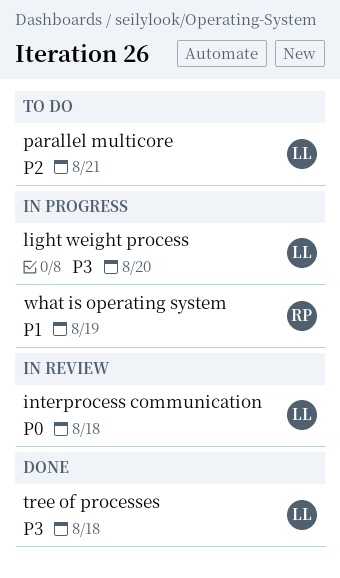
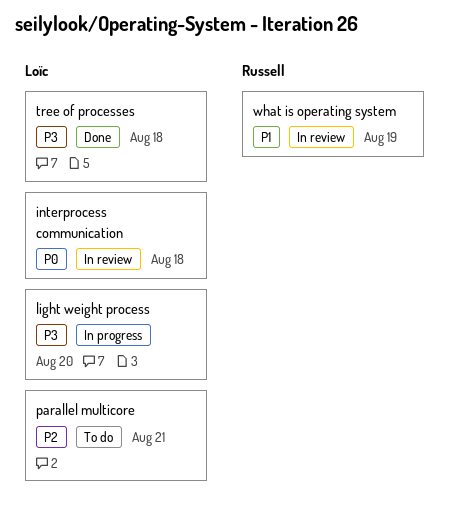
what is operating system, status: In progress -> In review

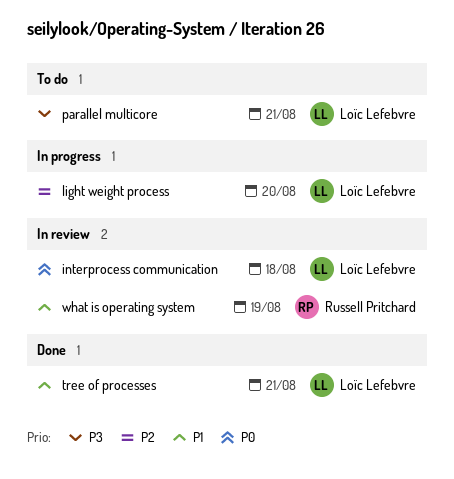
light weight process, priority: P3 -> P2
parallel multicore, priority: P2 -> P3
tree of processes, priority: P3 -> P1
tree of processes, day: Aug 18 -> Aug 21

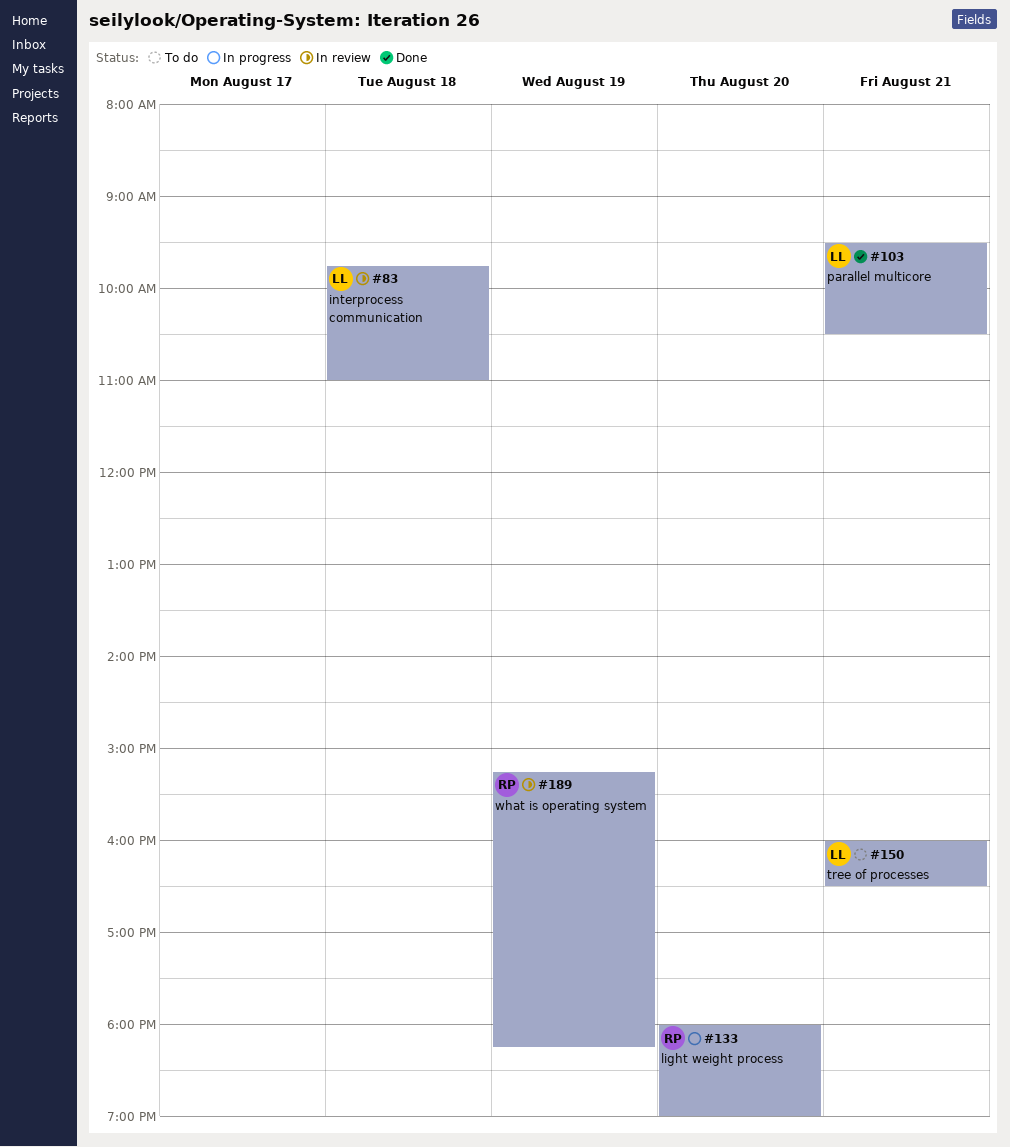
light weight process, owner: Loïc Lefebvre -> Russell Pritchard
parallel multicore, status: To do -> Done
tree of processes, status: Done -> To do

